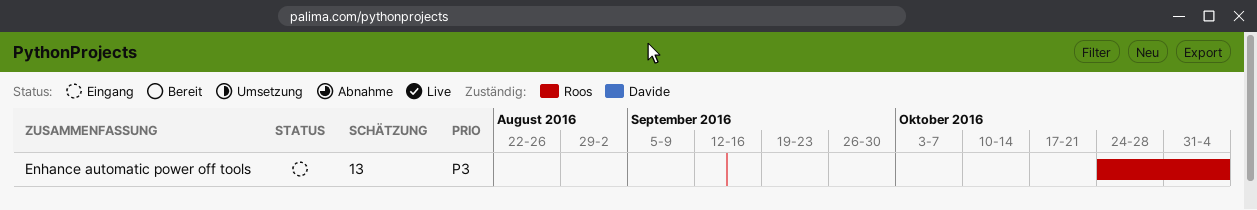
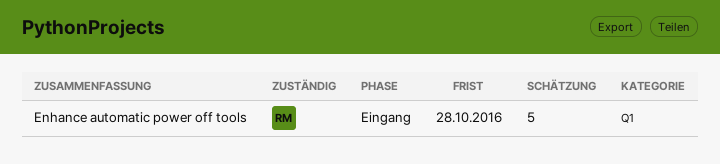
Enhance automatic power off tools, estimate: 13 -> 5
Enhance automatic power off tools, due: Nov 4 -> Oct 28

